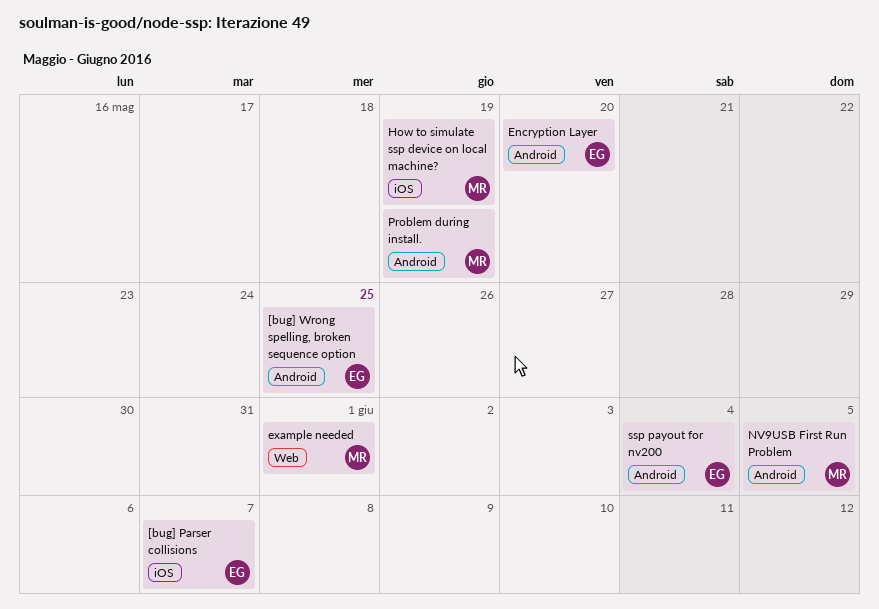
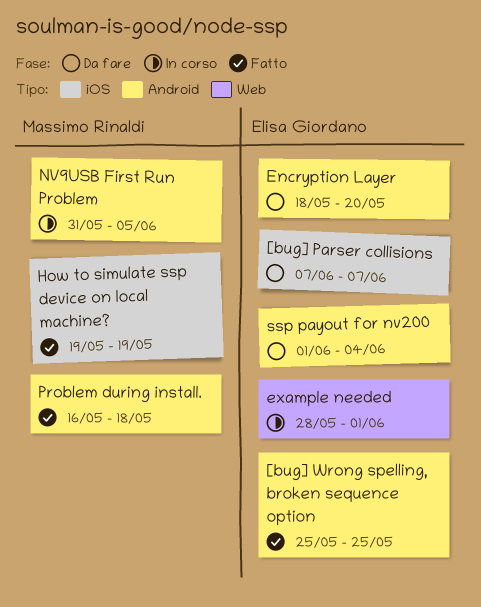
example needed, owner: Massimo Rinaldi -> Elisa Giordano
Problem during install., due: May 19 -> May 18

